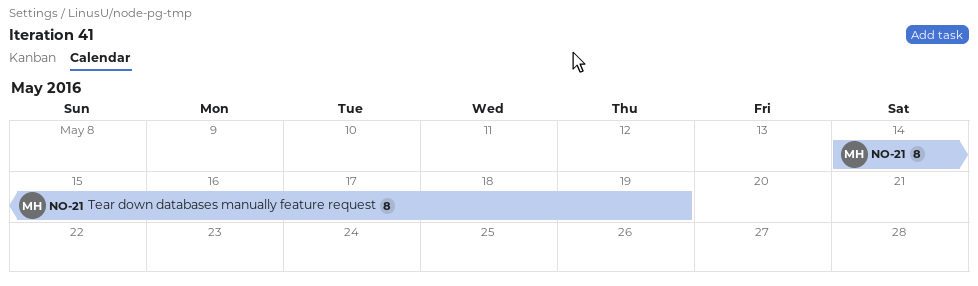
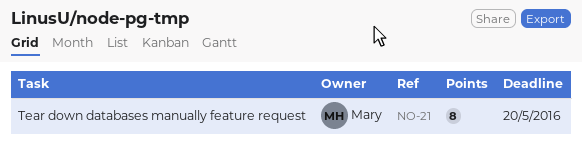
NO-21, due: May 19 -> May 20

